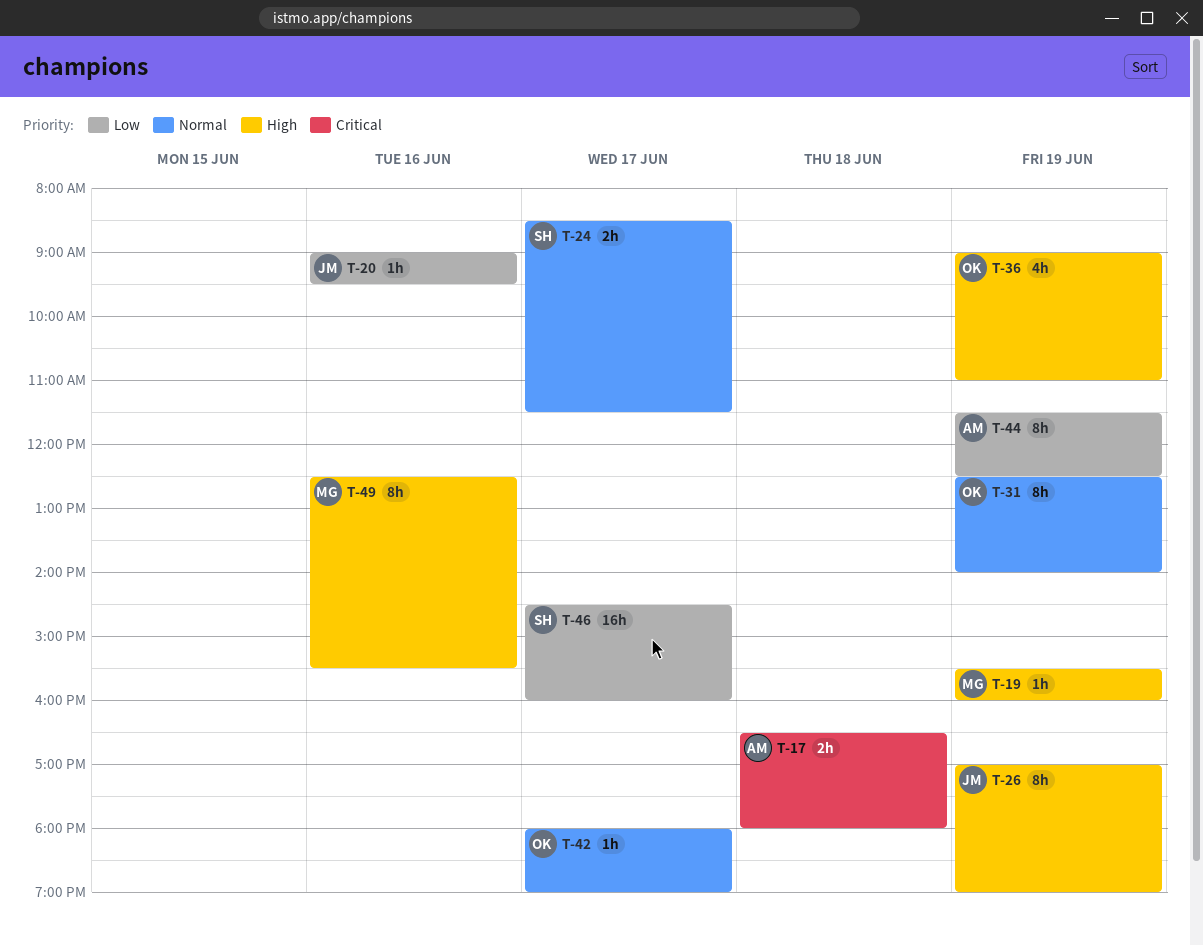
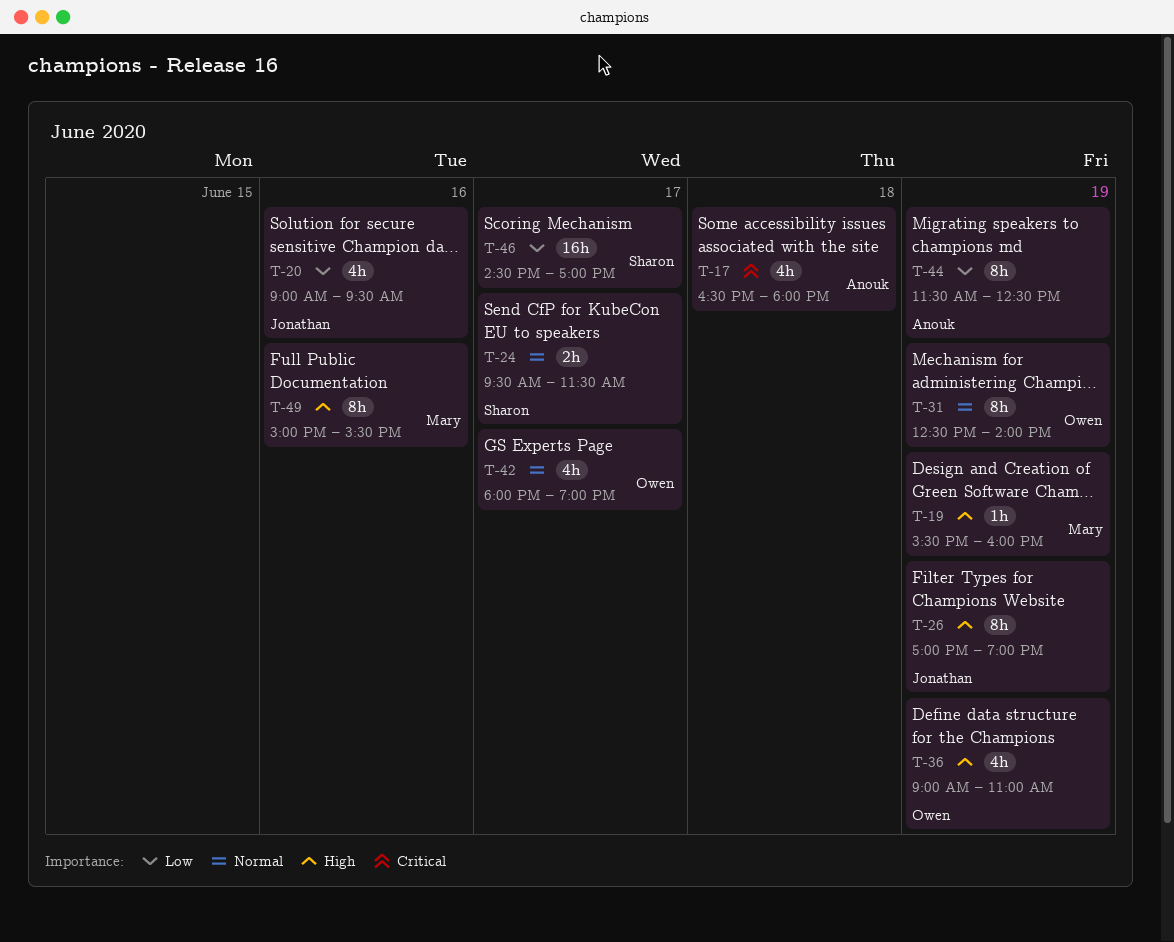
T-17, estimate: 2h -> 4h
T-20, estimate: 1h -> 4h
T-24, begins: 08:30 -> 09:30
T-42, estimate: 1h -> 4h
T-46, ends: 16:00 -> 17:00
T-49, begins: 12:30 -> 15:00

